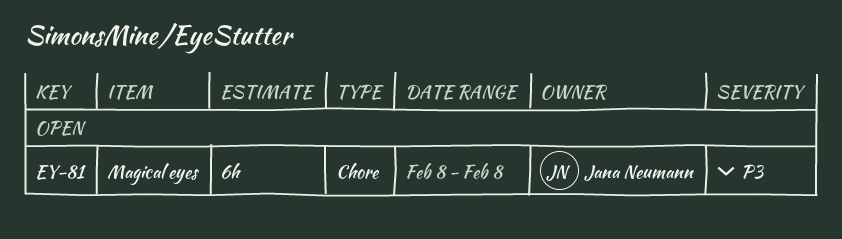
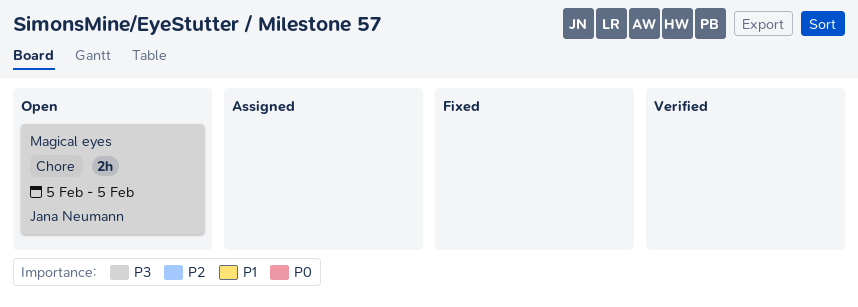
Magical eyes, estimate: 6h -> 2h
Magical eyes, start: Feb 8 -> Feb 5
Magical eyes, due: Feb 8 -> Feb 5

